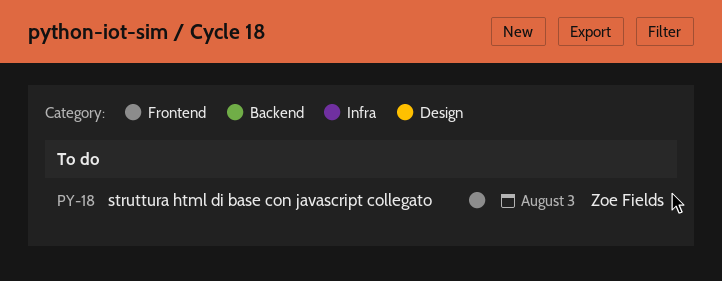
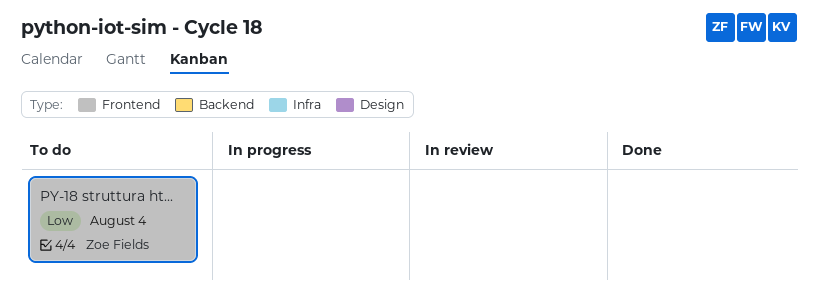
PY-18, due: Aug 3 -> Aug 4

